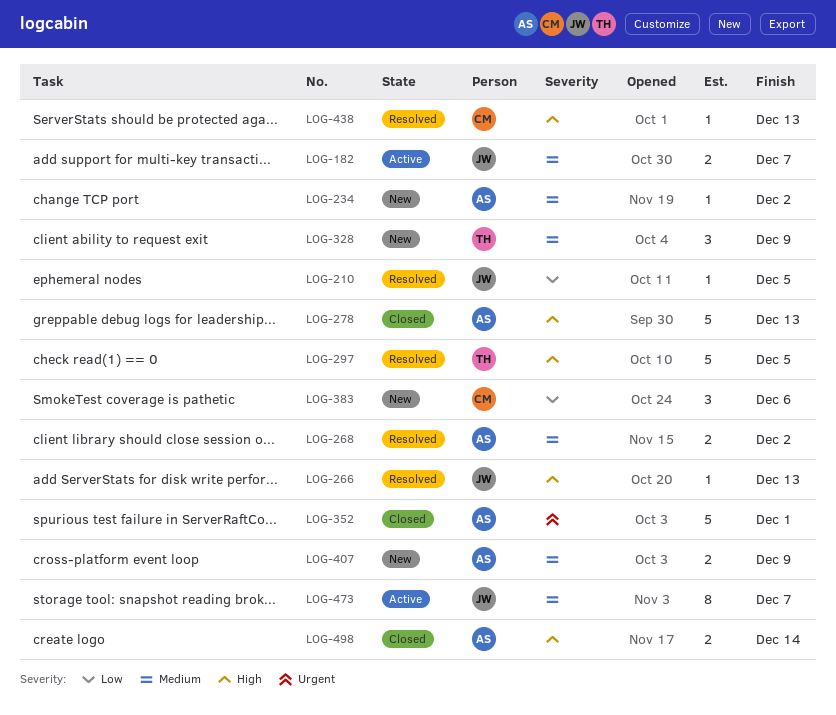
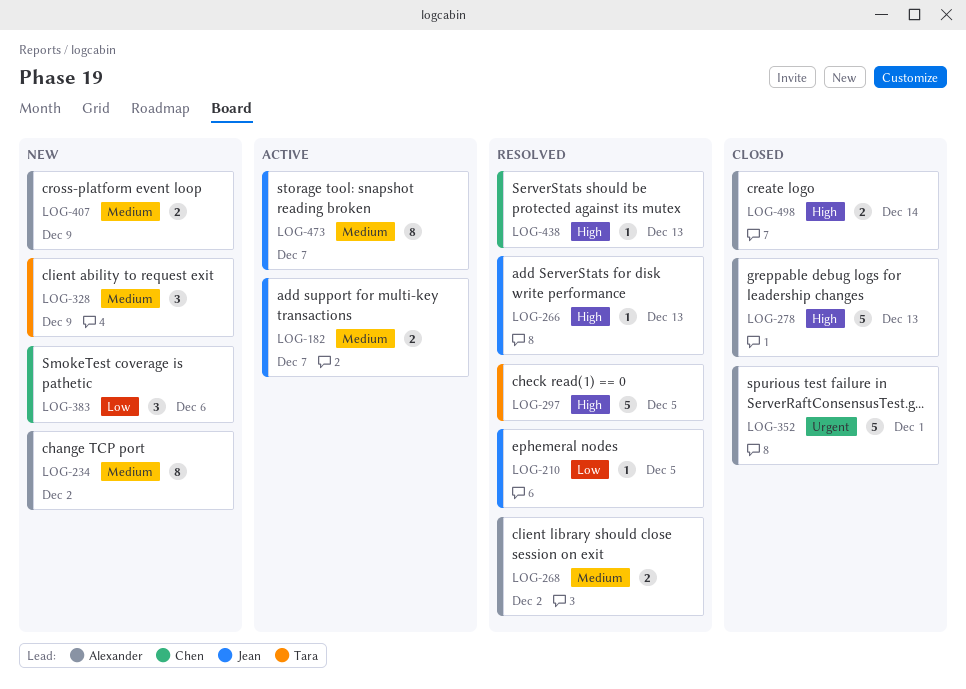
LOG-234, estimate: 1 -> 8

